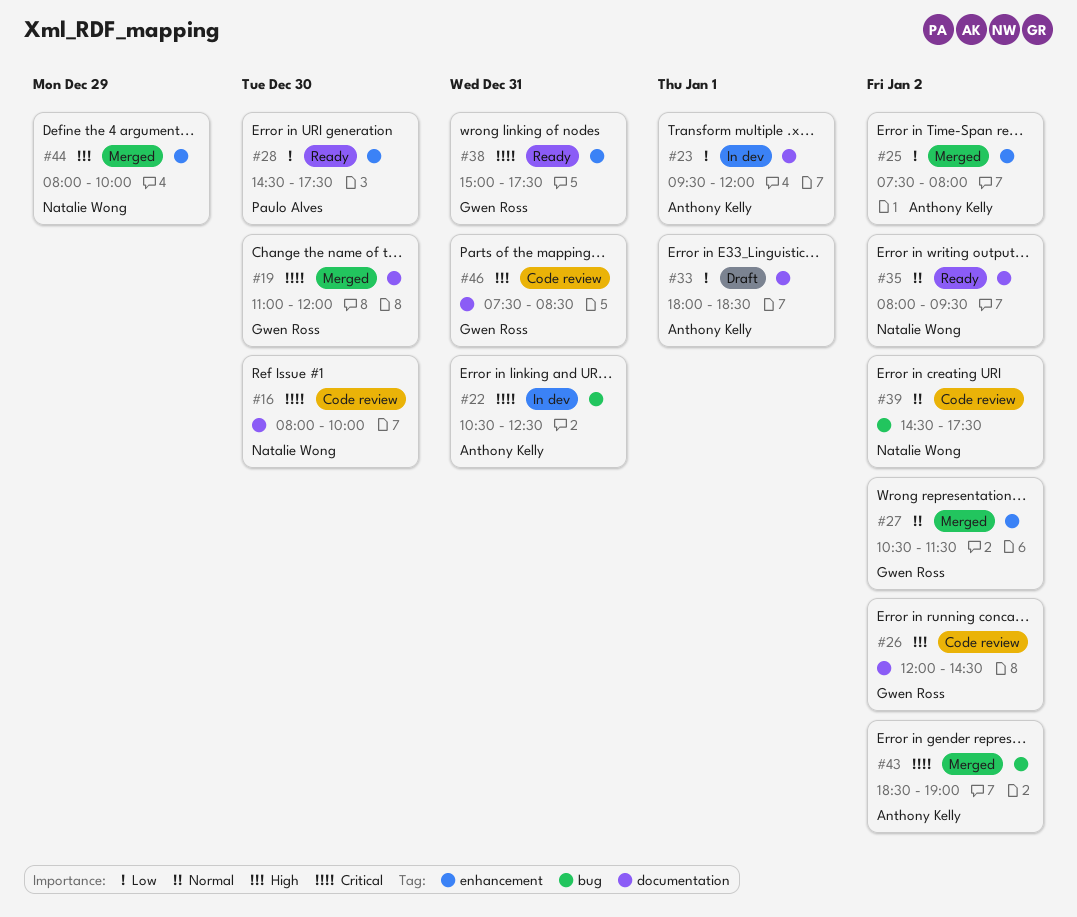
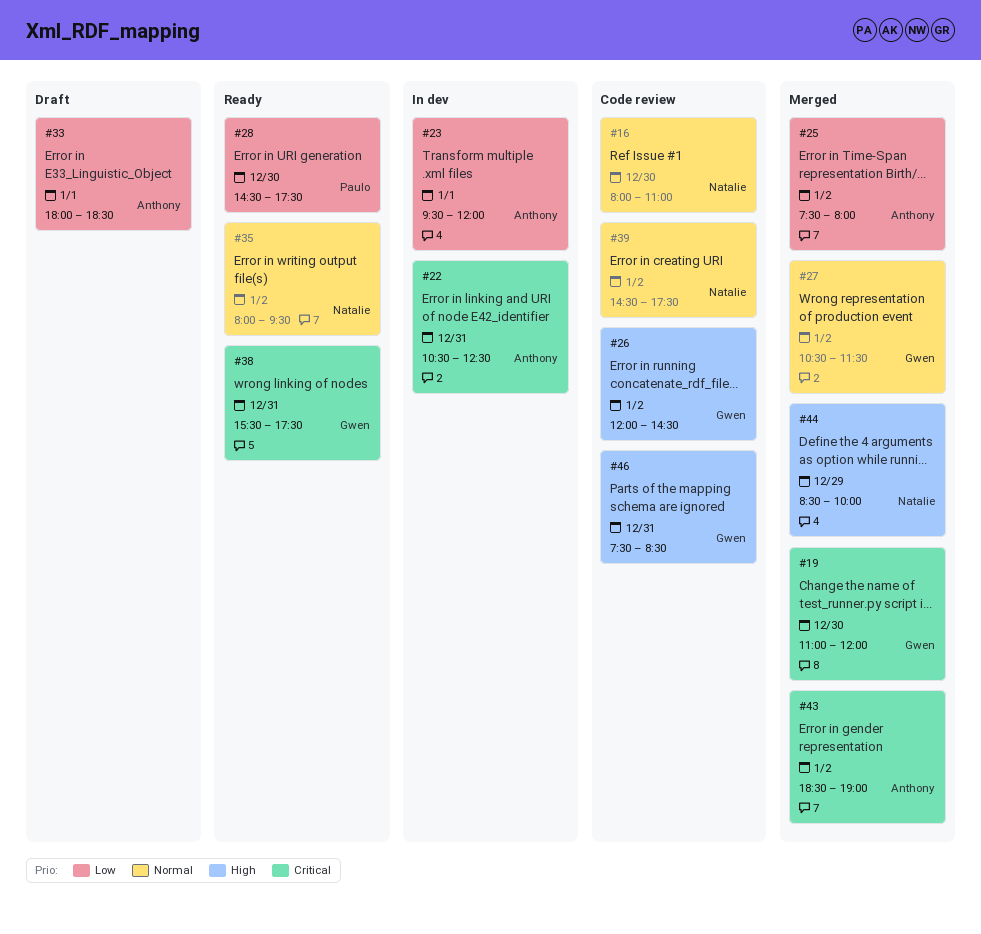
#16, priority: Critical -> Normal
#16, ends: 10:00 -> 11:00
#38, begins: 15:00 -> 15:30
#44, begins: 08:00 -> 08:30

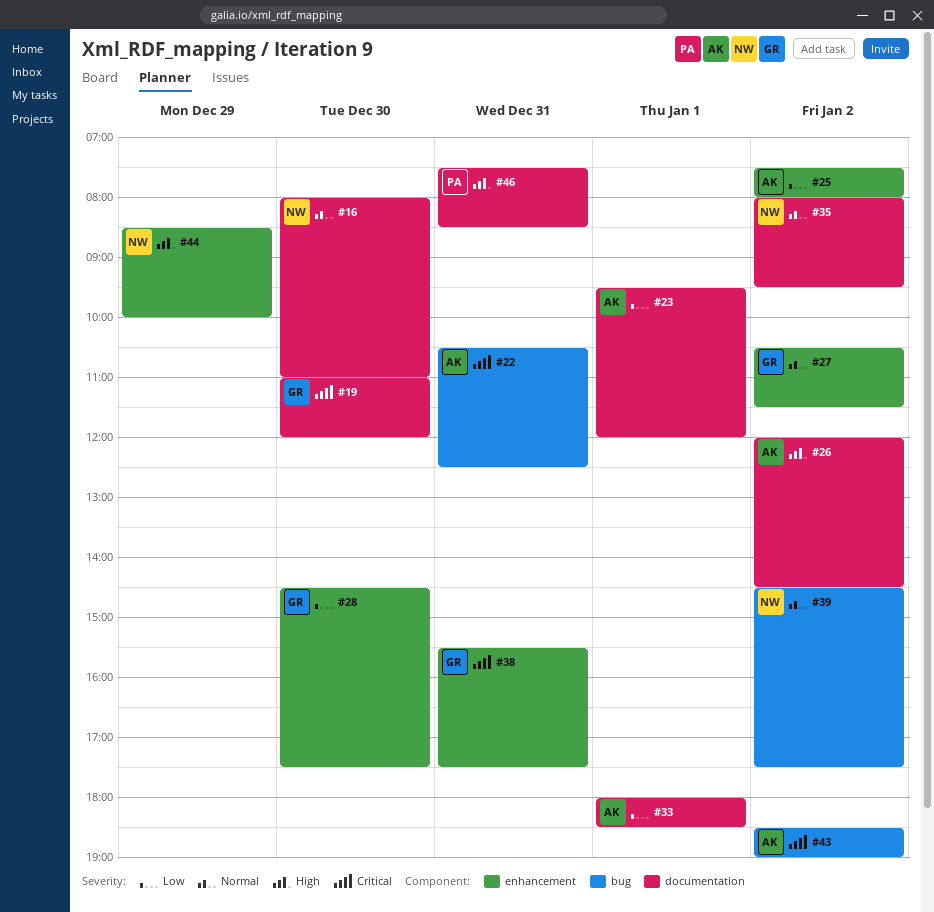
#26, owner: Gwen -> Anthony
#28, owner: Paulo -> Gwen
#46, owner: Gwen -> Paulo

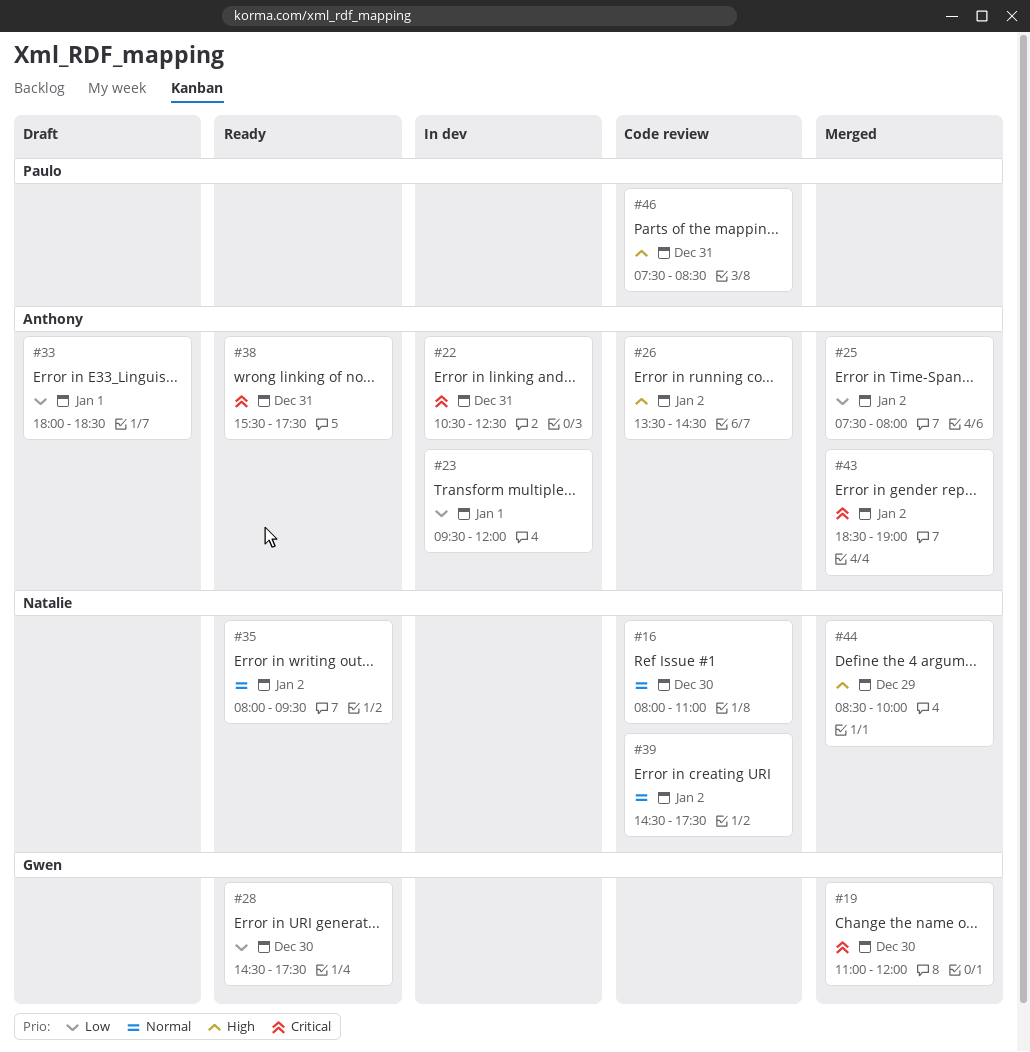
#26, begins: 12:00 -> 13:30
#27: present -> none
#38, owner: Gwen -> Anthony

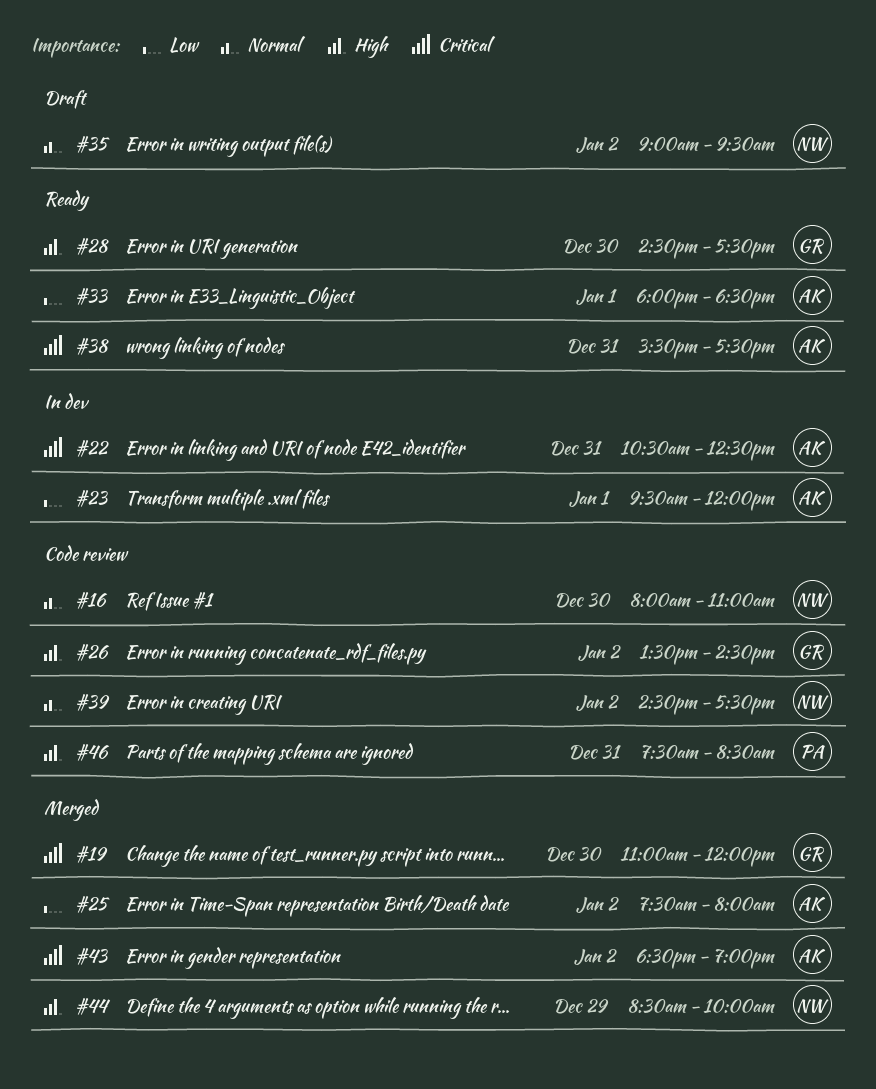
#26, owner: Anthony -> Gwen
#28, priority: Low -> High
#33, status: Draft -> Ready
#35, status: Ready -> Draft
#35, begins: 08:00 -> 09:00

